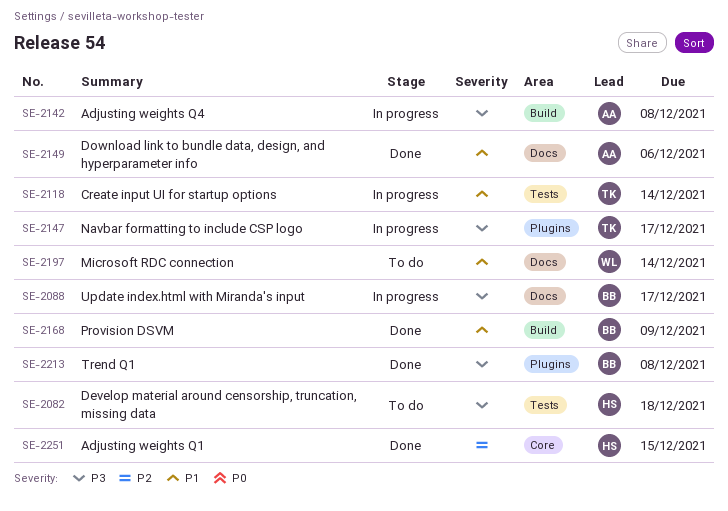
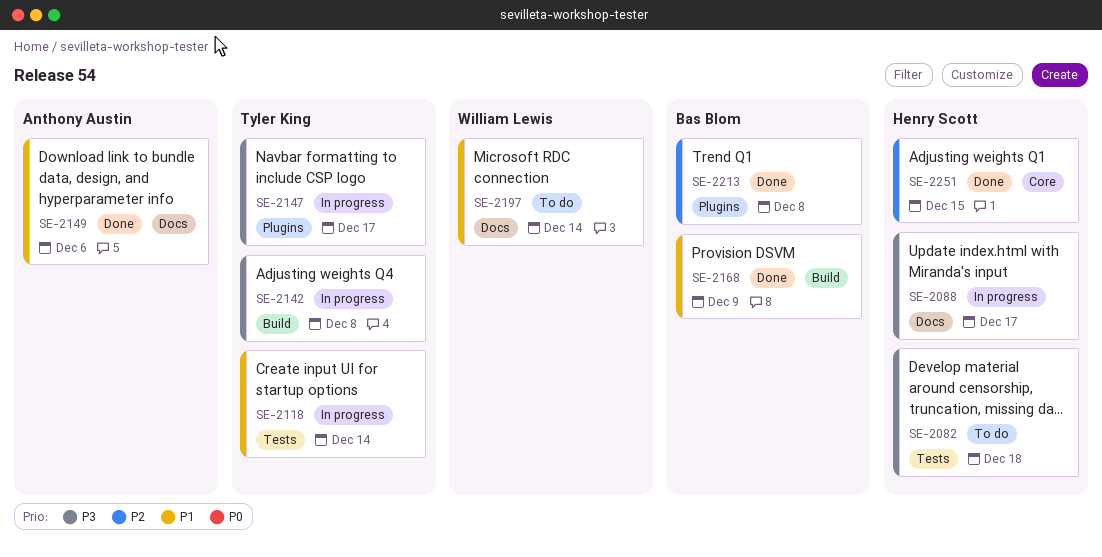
SE-2088, owner: Bas Blom -> Henry Scott
SE-2142, owner: Anthony Austin -> Tyler King
SE-2213, priority: P3 -> P2

